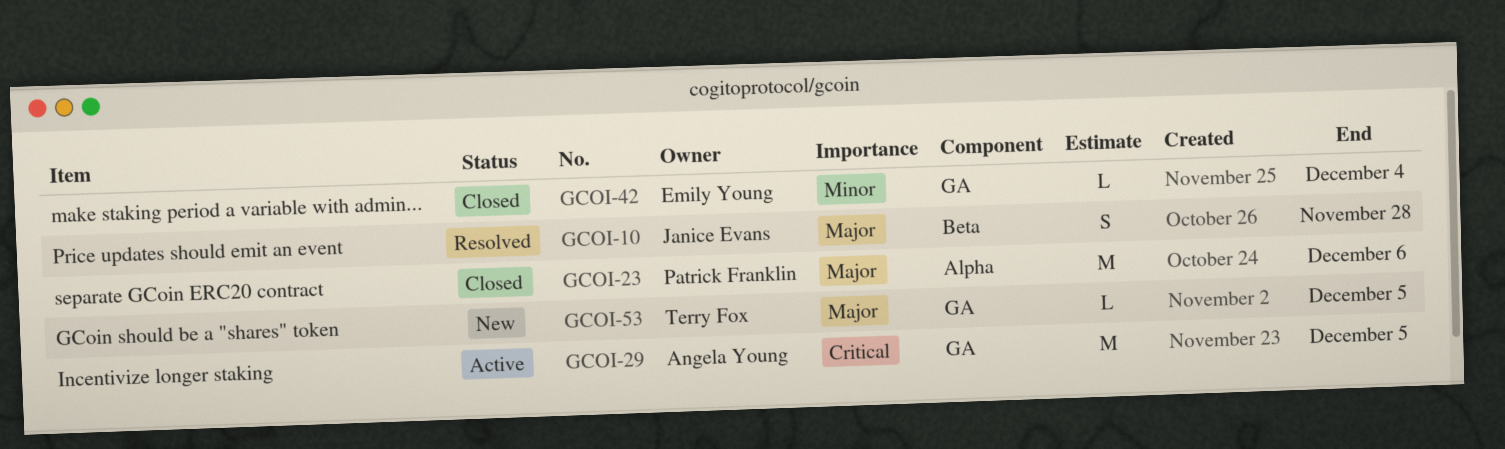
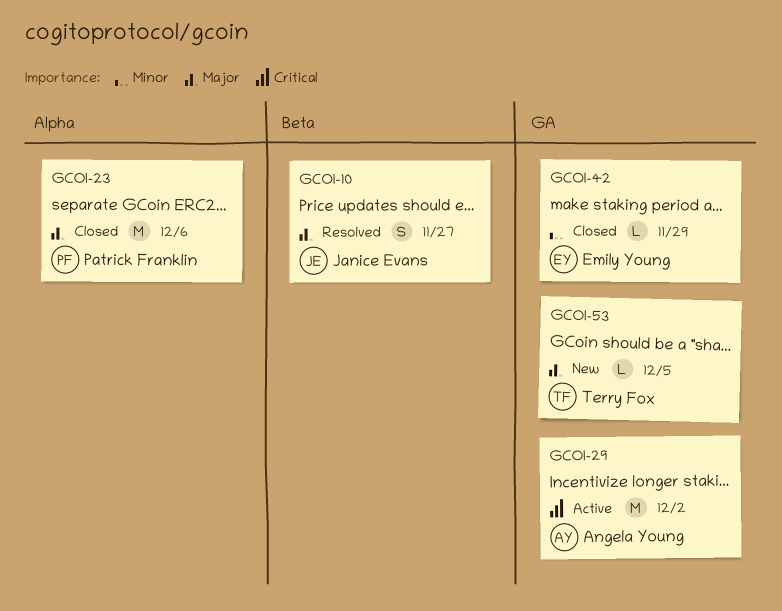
GCOI-10, due: Nov 28 -> Nov 27
GCOI-29, due: Dec 5 -> Dec 2
GCOI-42, due: Dec 4 -> Nov 29

